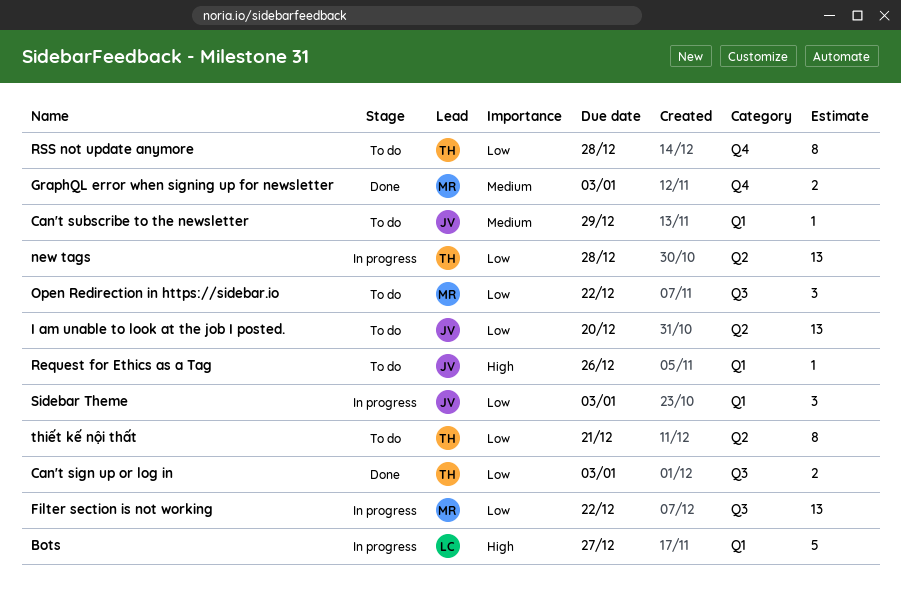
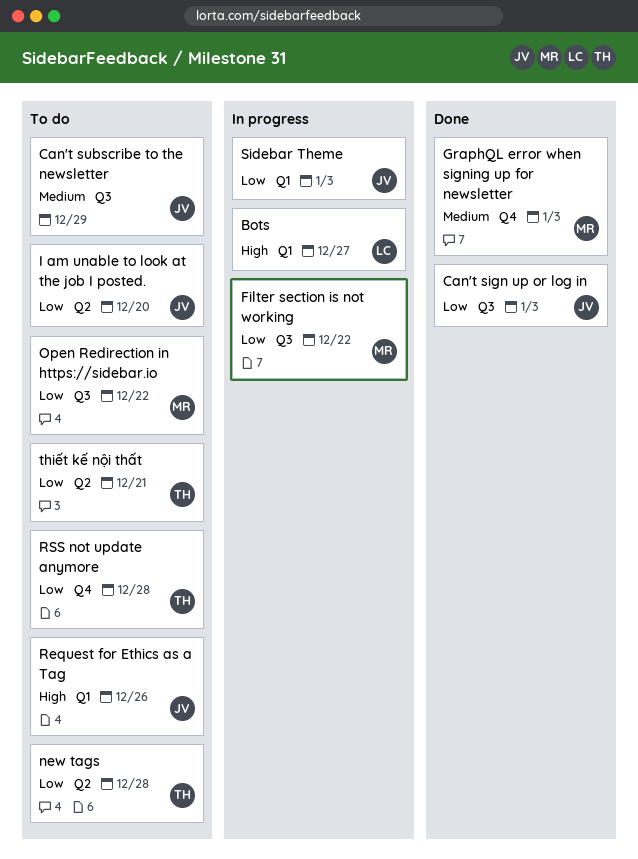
Can't sign up or log in, owner: TH -> JV
Can't subscribe to the newsletter, label: Q1 -> Q3
new tags, status: In progress -> To do

